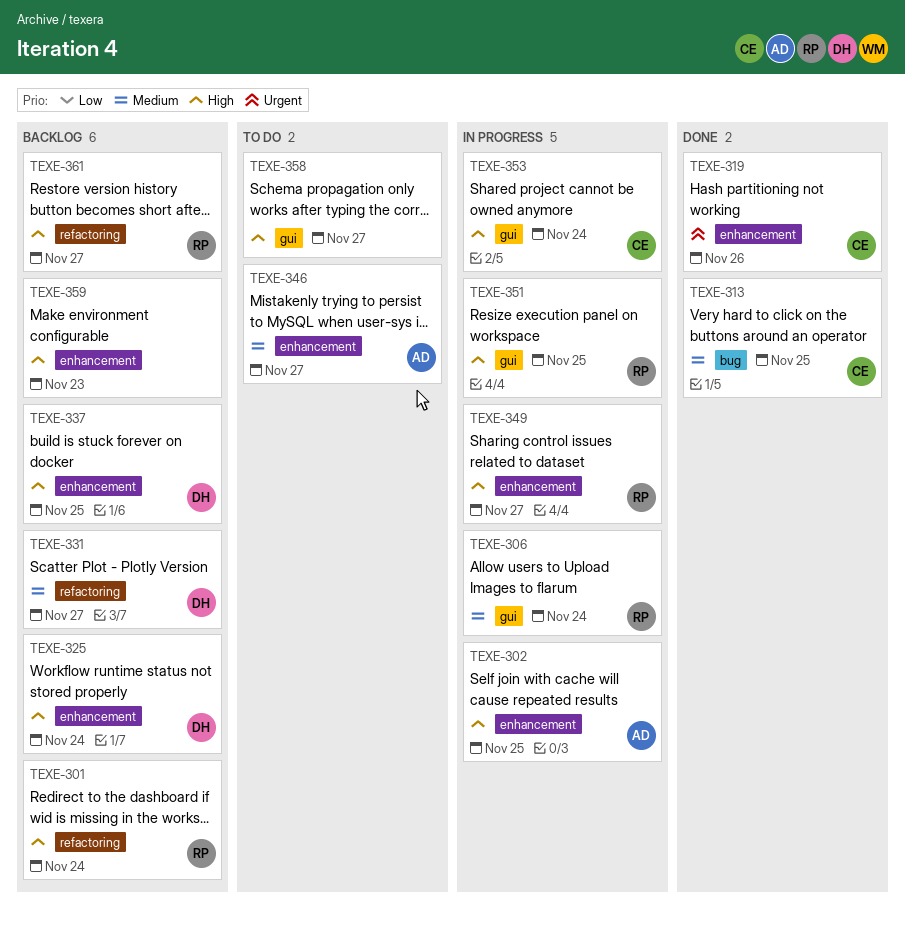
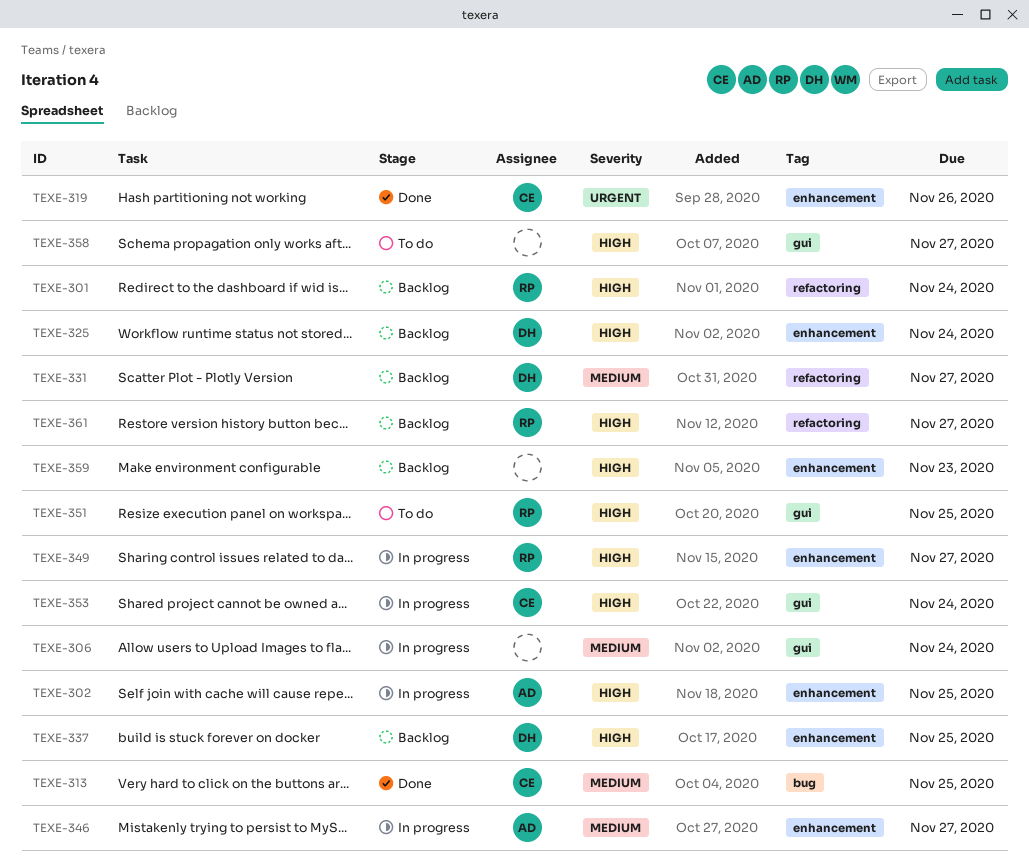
TEXE-306, owner: RP -> none
TEXE-346, status: To do -> In progress
TEXE-351, status: In progress -> To do

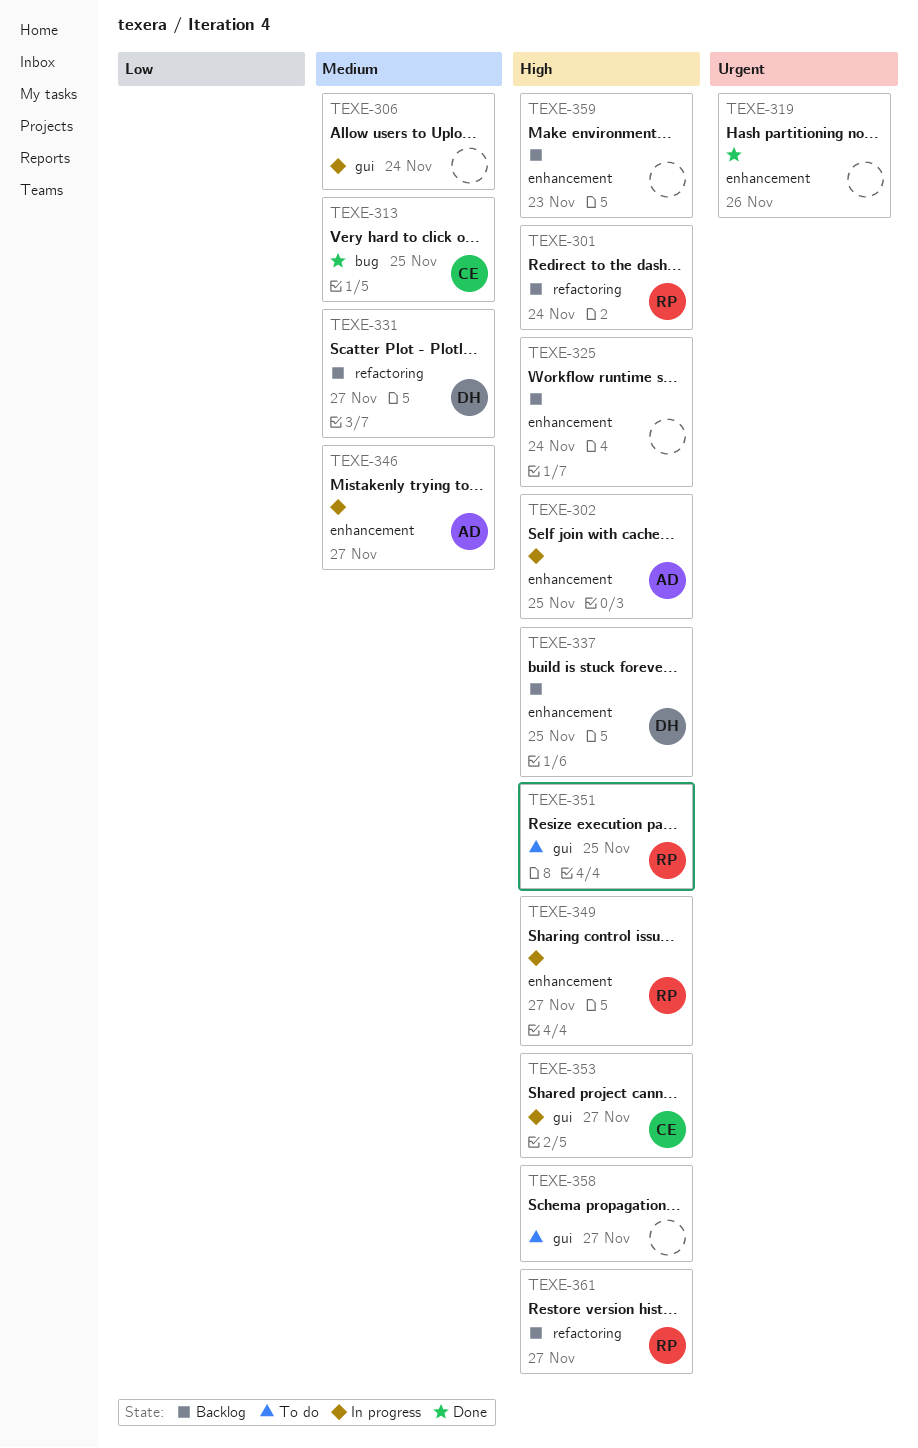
TEXE-319, owner: CE -> none
TEXE-325, owner: DH -> none
TEXE-353, due: Nov 24 -> Nov 27

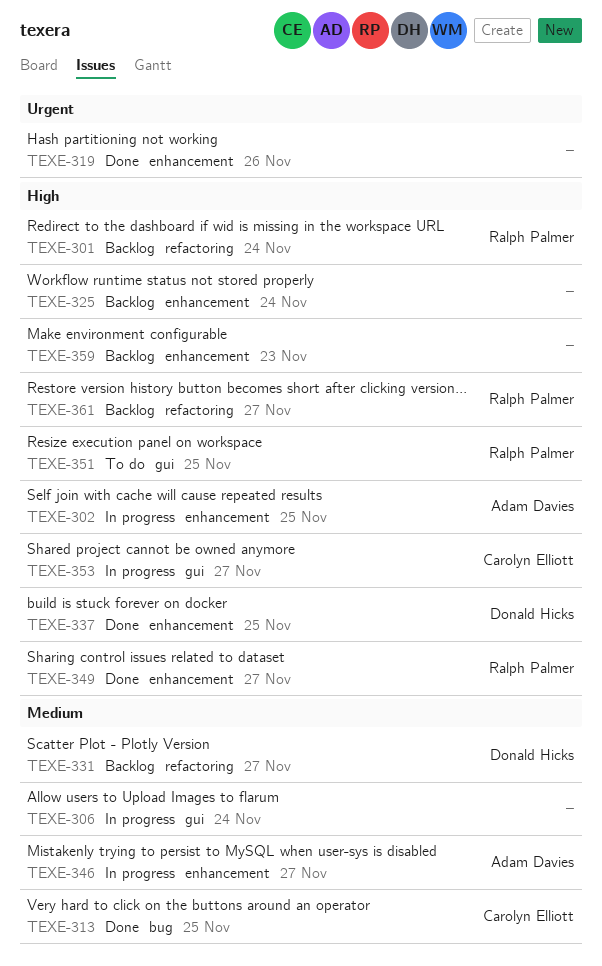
TEXE-337, status: Backlog -> Done
TEXE-349, status: In progress -> Done
TEXE-358: present -> none

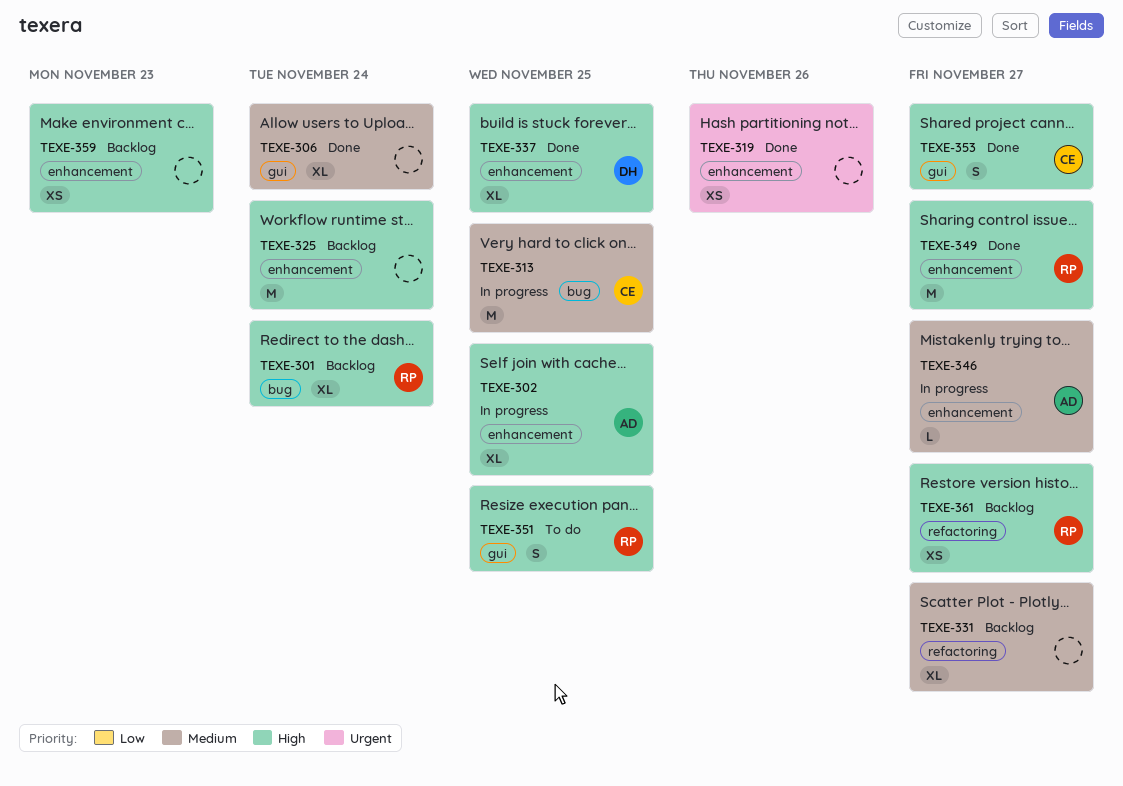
TEXE-301, label: refactoring -> bug
TEXE-306, status: In progress -> Done
TEXE-313, status: Done -> In progress
TEXE-331, owner: Donald Hicks -> none
TEXE-353, status: In progress -> Done

